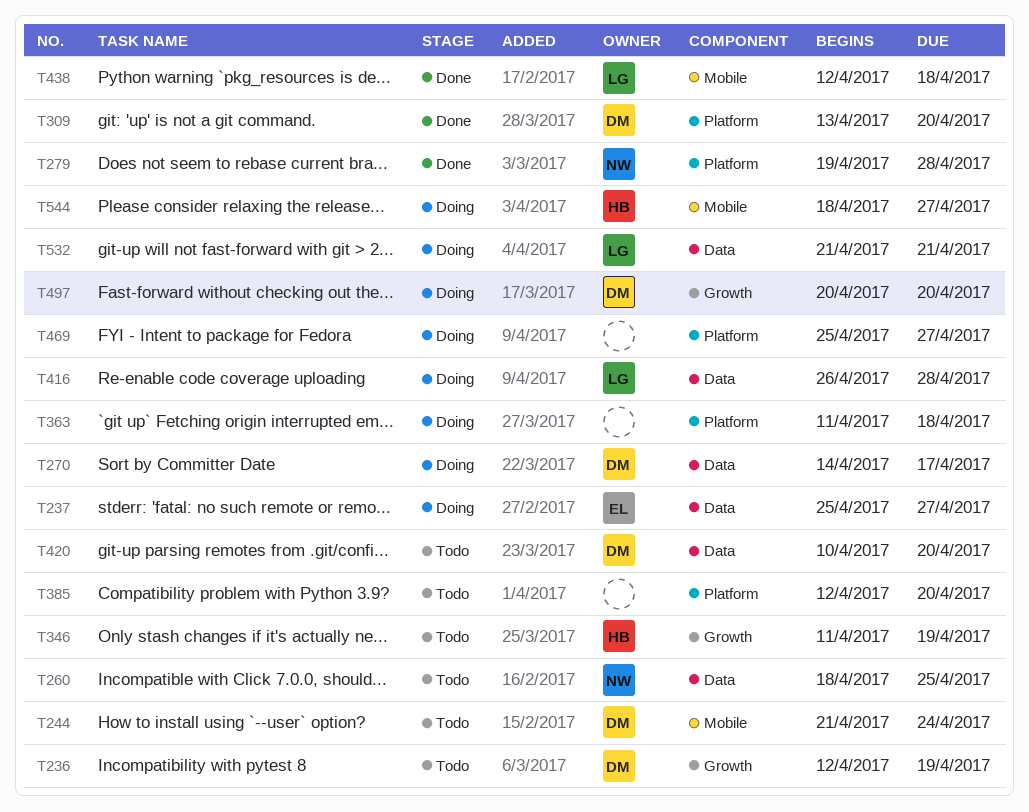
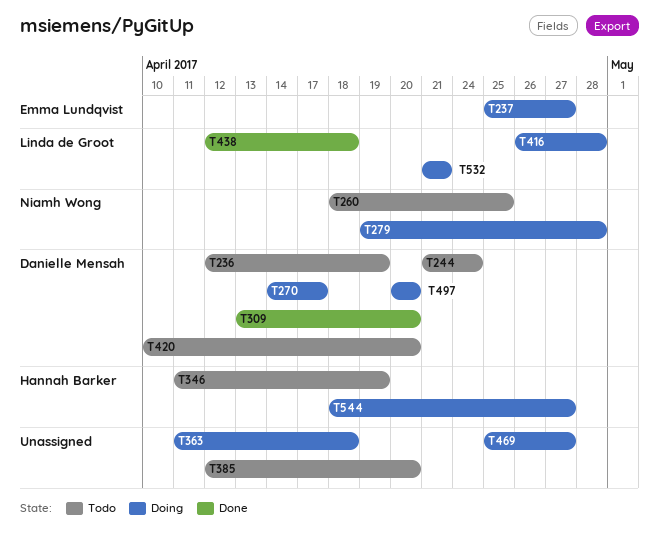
T279, status: Done -> Doing

